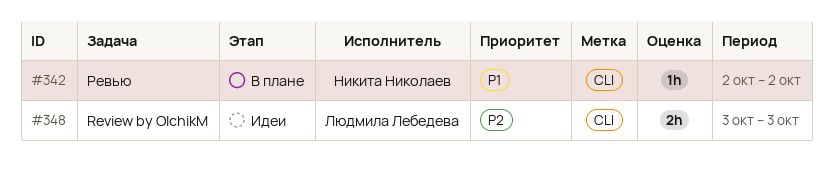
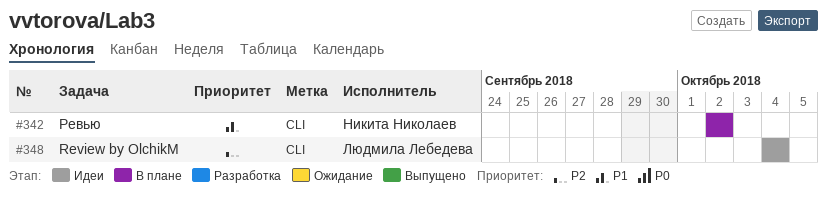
#348, start: Oct 3 -> Oct 4
#348, due: Oct 3 -> Oct 4

